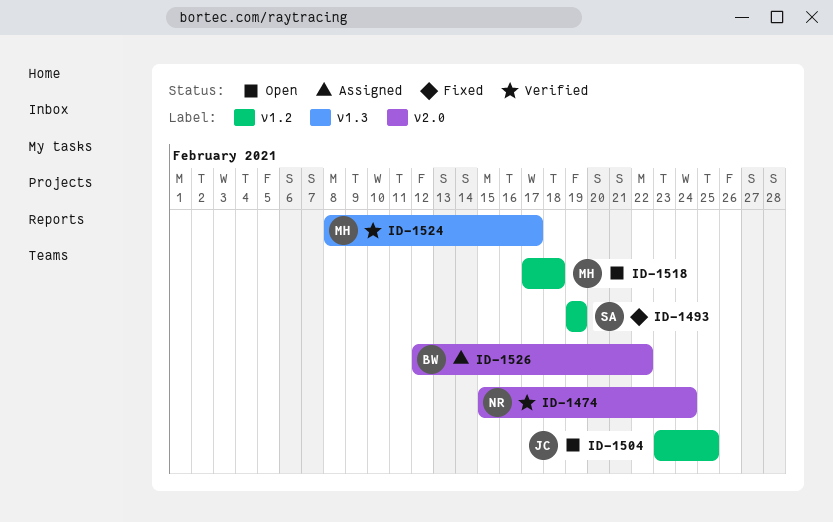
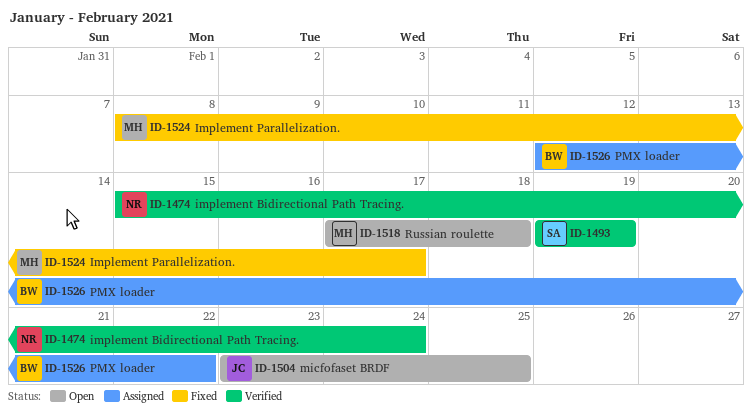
ID-1493, status: Fixed -> Verified
ID-1524, status: Verified -> Fixed

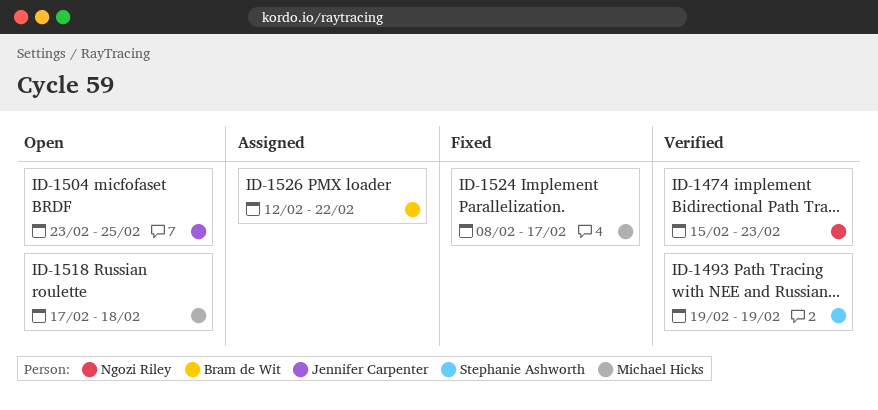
ID-1474, due: Feb 24 -> Feb 23

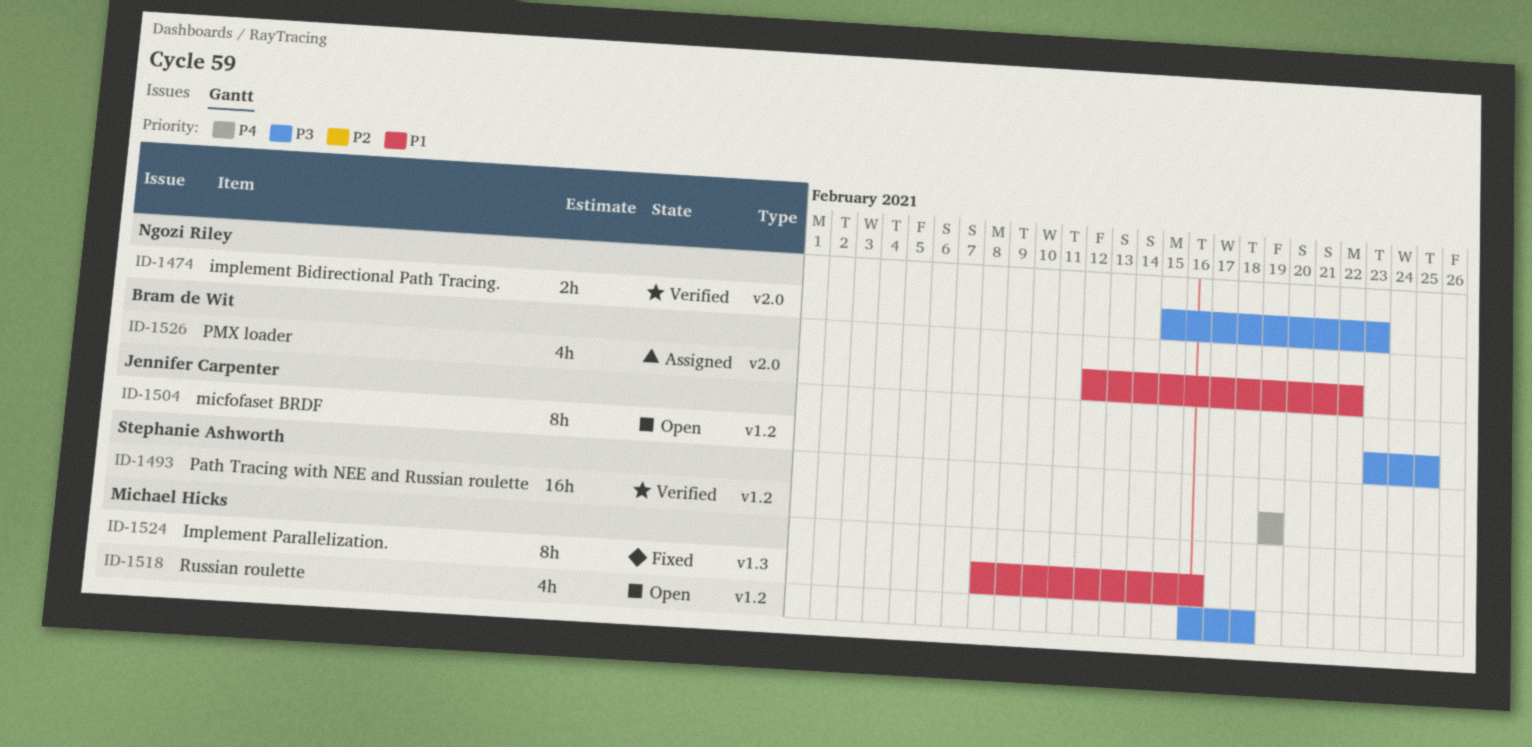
ID-1518, start: Feb 17 -> Feb 16
ID-1524, due: Feb 17 -> Feb 16

